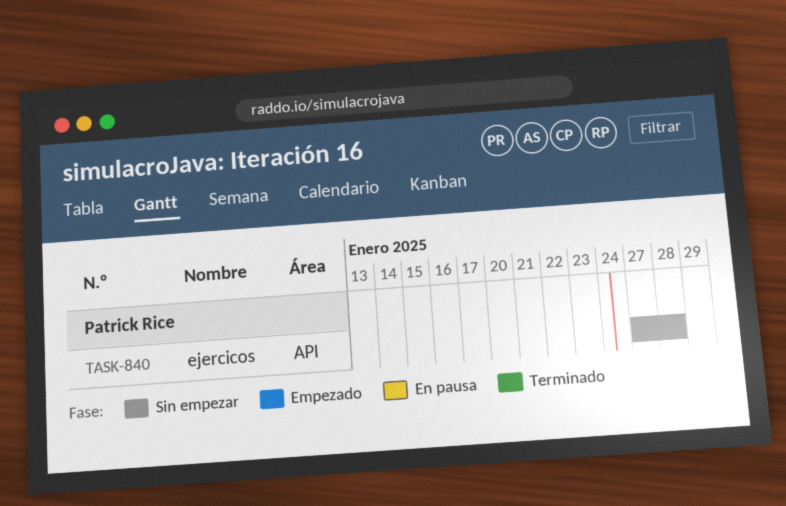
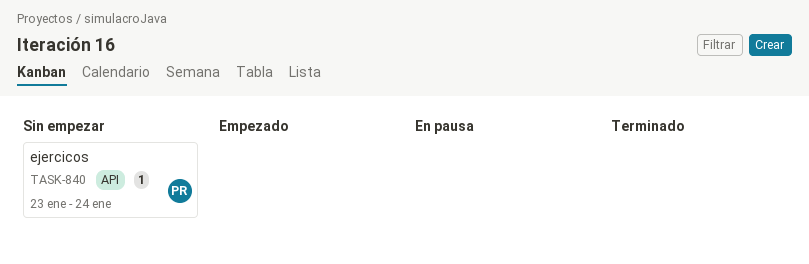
TASK-840, start: Jan 27 -> Jan 23
TASK-840, due: Jan 28 -> Jan 24

